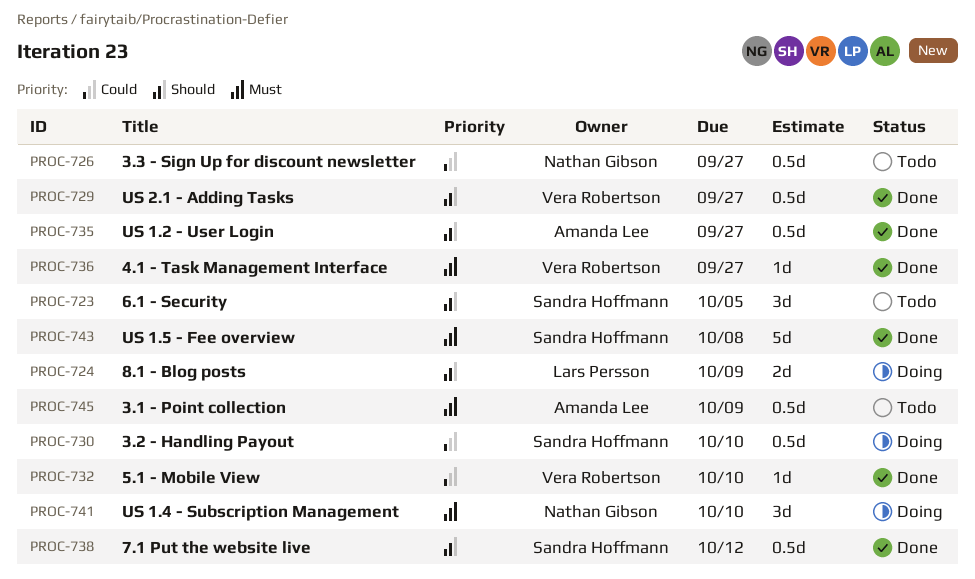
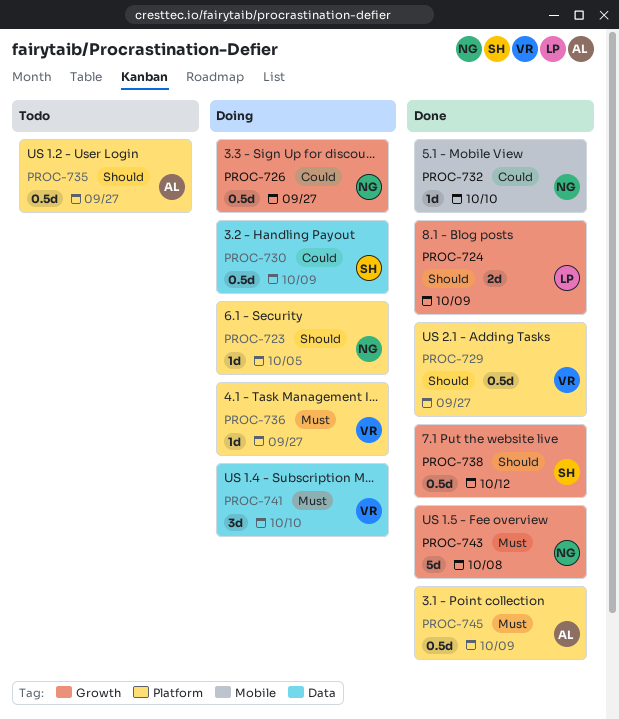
PROC-723, status: Todo -> Doing
PROC-723, owner: Sandra Hoffmann -> Nathan Gibson
PROC-723, estimate: 3d -> 1d
PROC-724, status: Doing -> Done
PROC-726, status: Todo -> Doing
PROC-730, due: Oct 10 -> Oct 9
PROC-732, owner: Vera Robertson -> Nathan Gibson
PROC-735, status: Done -> Todo
PROC-736, status: Done -> Doing
PROC-741, owner: Nathan Gibson -> Vera Robertson
PROC-743, owner: Sandra Hoffmann -> Nathan Gibson
PROC-745, status: Todo -> Done

